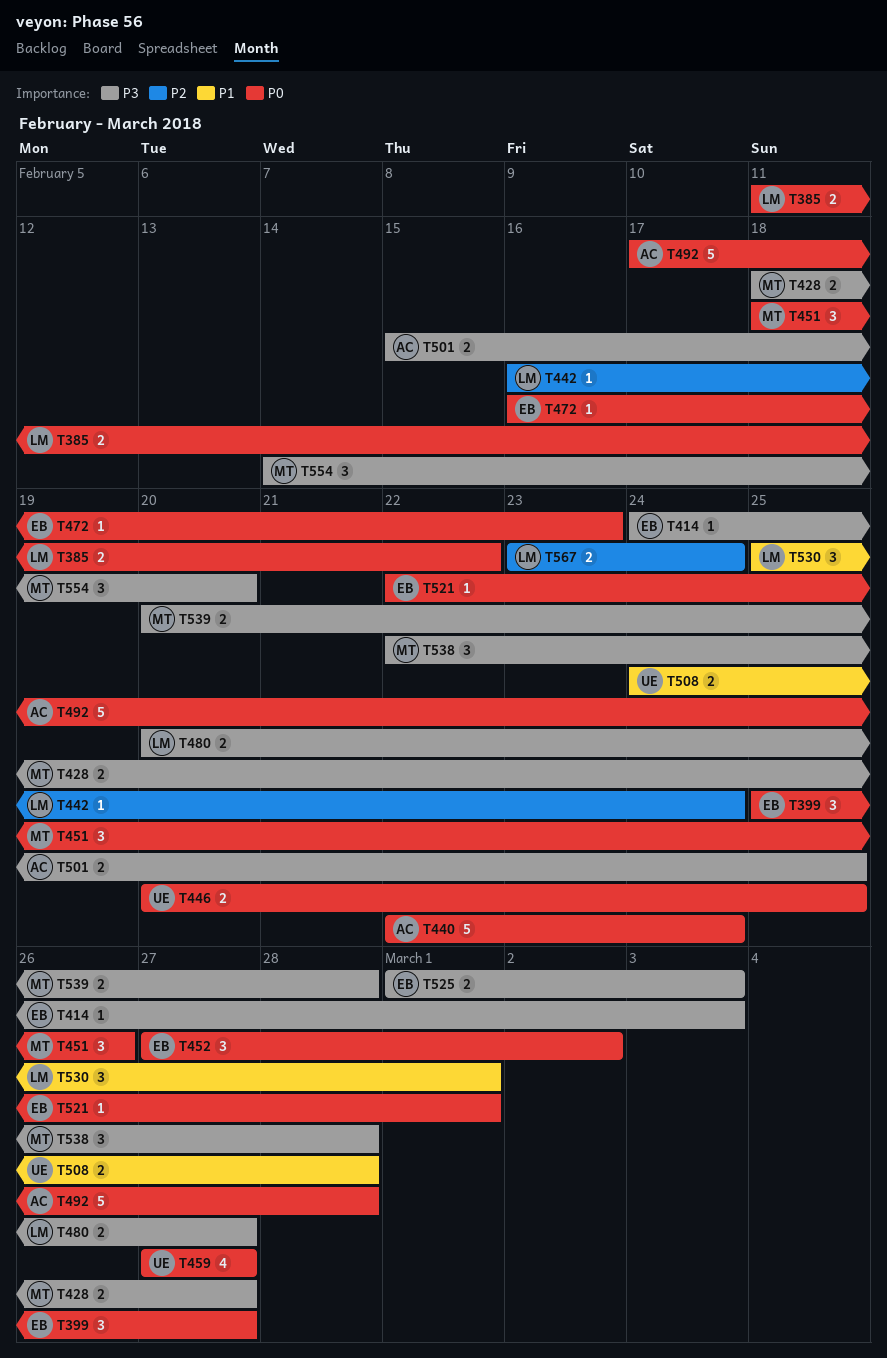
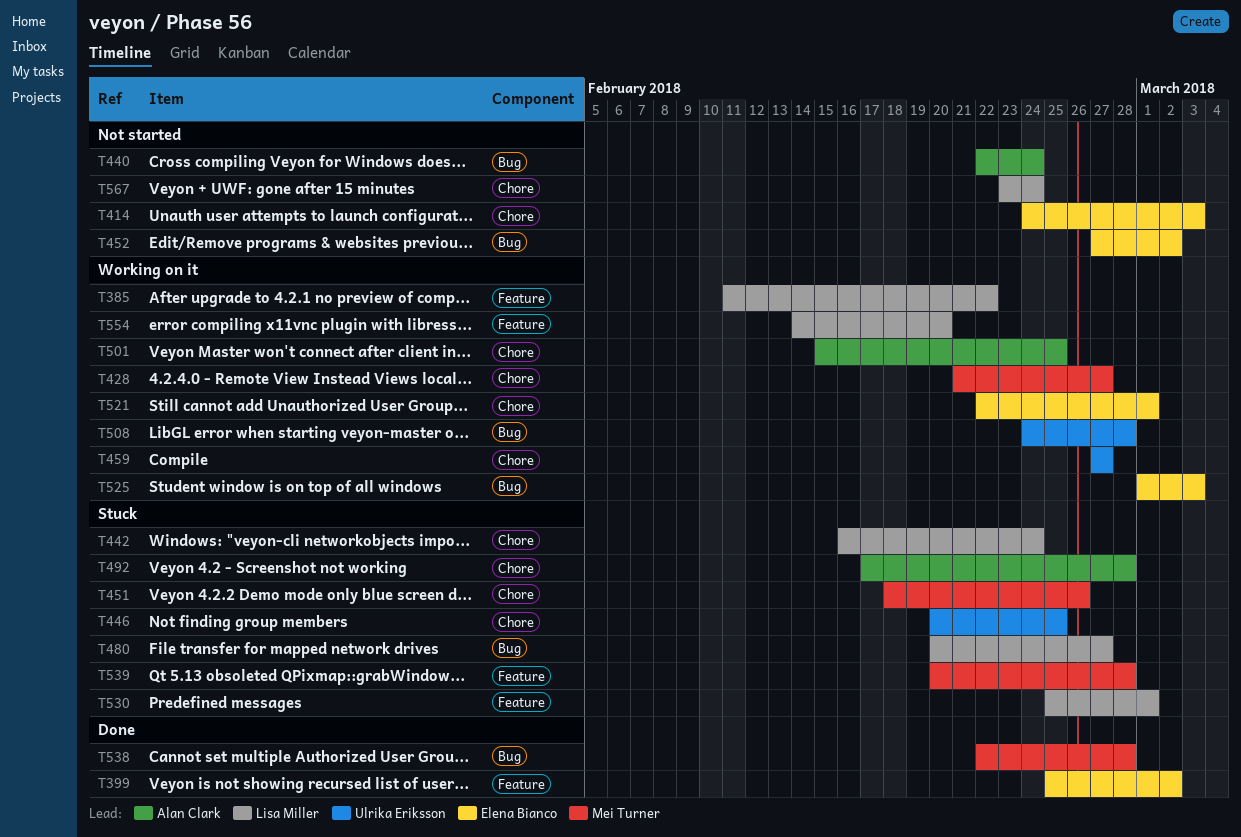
T399, due: Feb 27 -> Mar 2
T428, start: Feb 18 -> Feb 21
T472: present -> none
T554, owner: Mei Turner -> Lisa Miller

